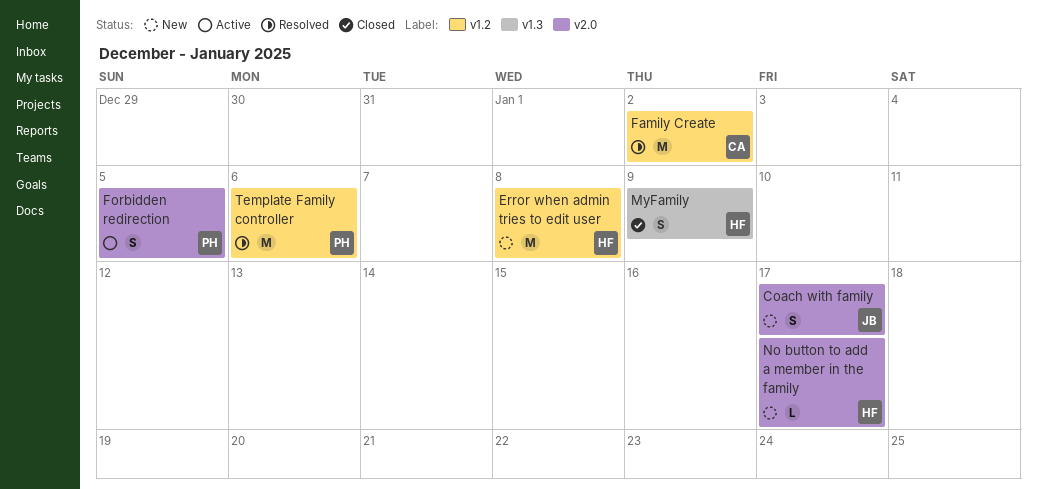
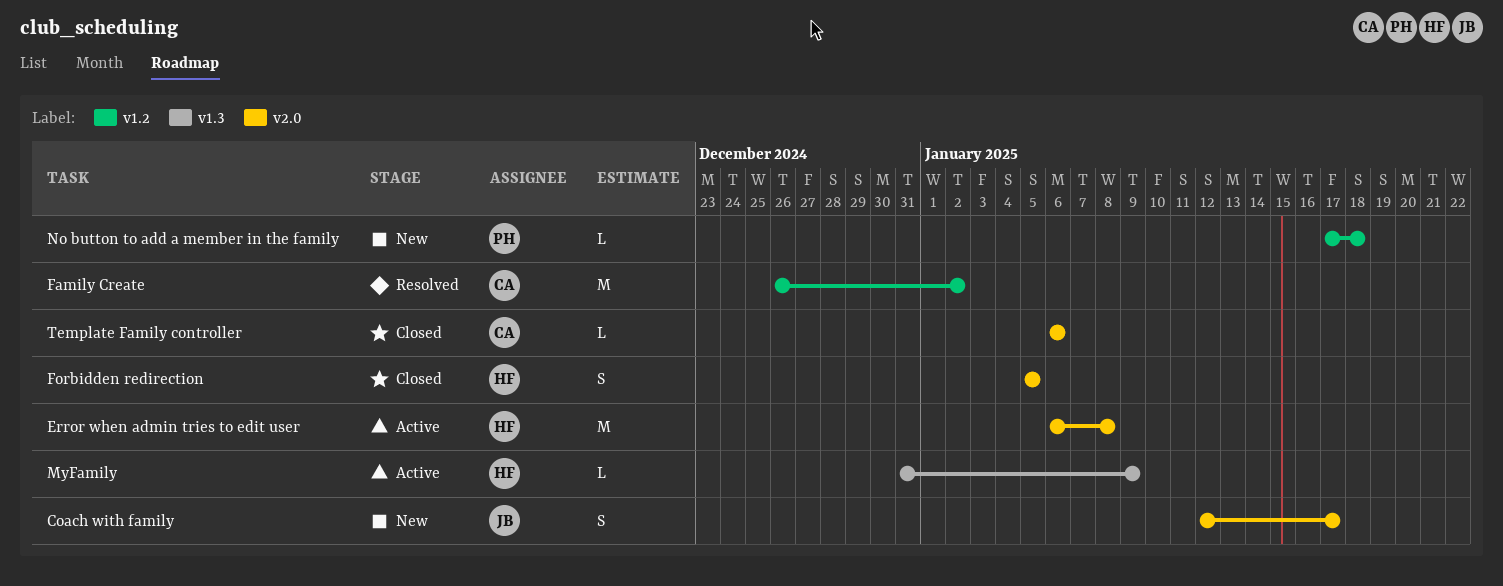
Error when admin tries to edit user, status: New -> Active
Error when admin tries to edit user, label: v1.2 -> v2.0
Forbidden redirection, status: Active -> Closed
Forbidden redirection, owner: PH -> HF
MyFamily, status: Closed -> Active
MyFamily, estimate: S -> L
No button to add a member in the family, owner: HF -> PH
No button to add a member in the family, label: v2.0 -> v1.2
No button to add a member in the family, due: Jan 17 -> Jan 18
Template Family controller, status: Resolved -> Closed
Template Family controller, owner: PH -> CA
Template Family controller, label: v1.2 -> v2.0
Template Family controller, estimate: M -> L

